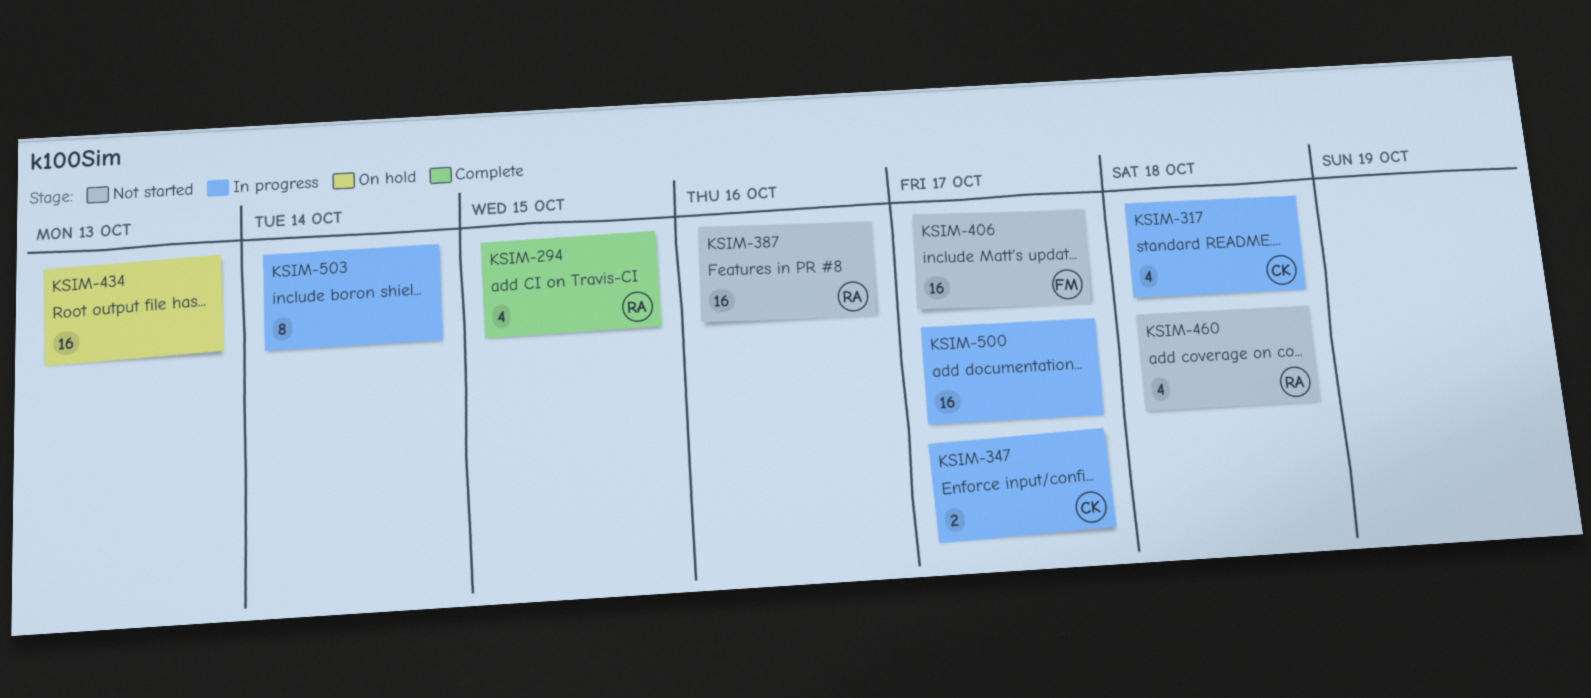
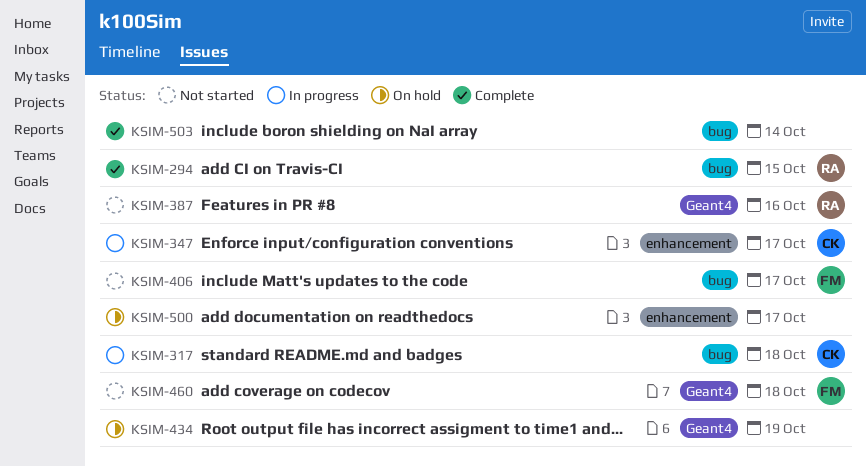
KSIM-434, due: Oct 13 -> Oct 19
KSIM-460, owner: RA -> FM
KSIM-500, status: In progress -> On hold
KSIM-503, status: In progress -> Complete

